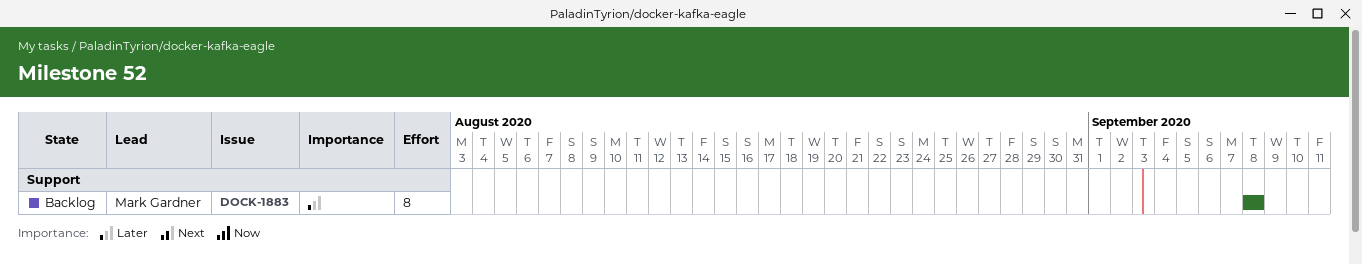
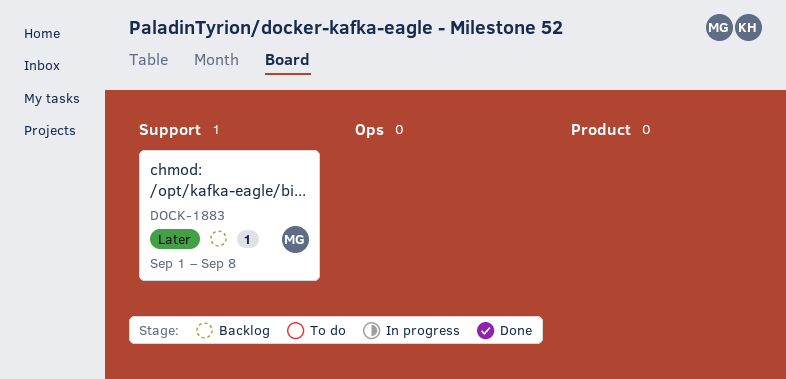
DOCK-1883, estimate: 8 -> 1
DOCK-1883, start: Sep 8 -> Sep 1

